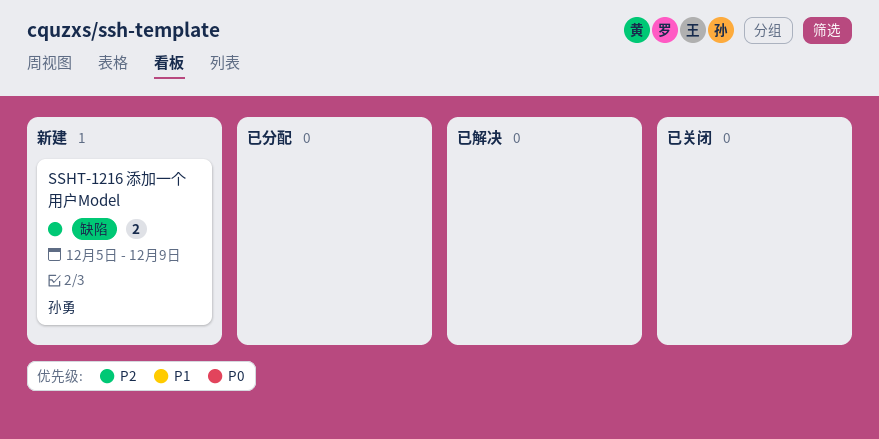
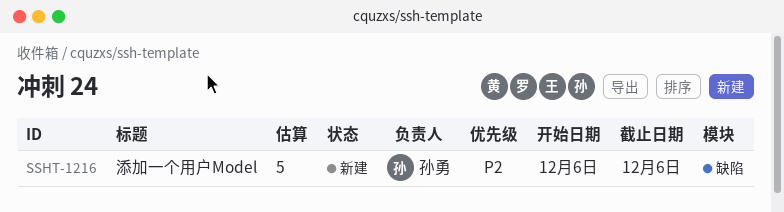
SSHT-1216, estimate: 2 -> 5
SSHT-1216, start: Dec 5 -> Dec 6
SSHT-1216, due: Dec 9 -> Dec 6

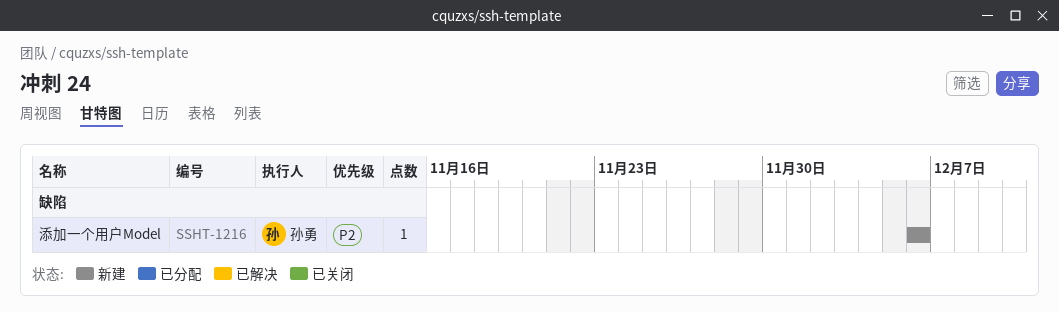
SSHT-1216, estimate: 5 -> 1

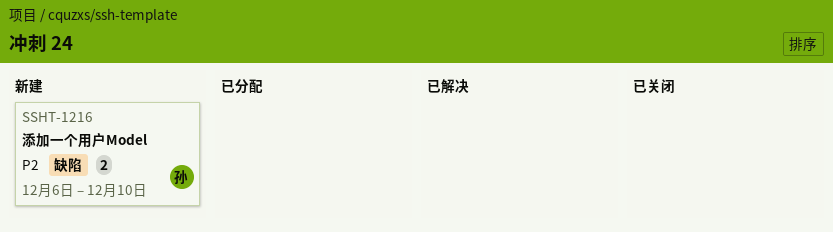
SSHT-1216, estimate: 1 -> 2
SSHT-1216, due: Dec 6 -> Dec 10

